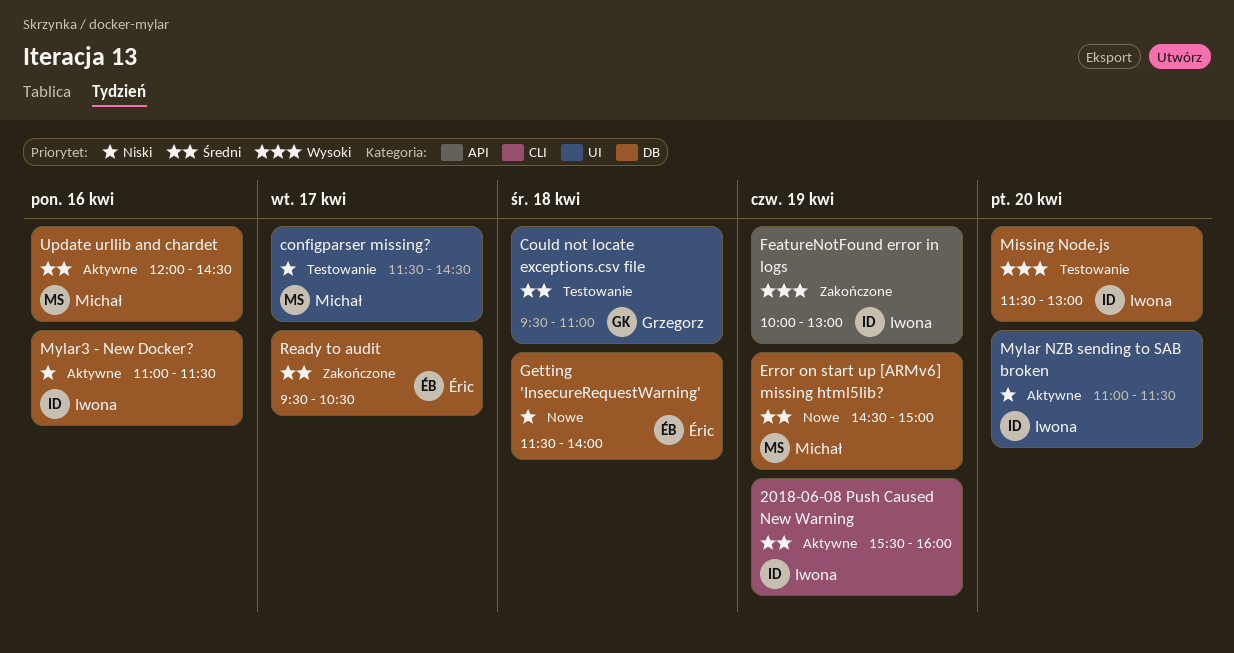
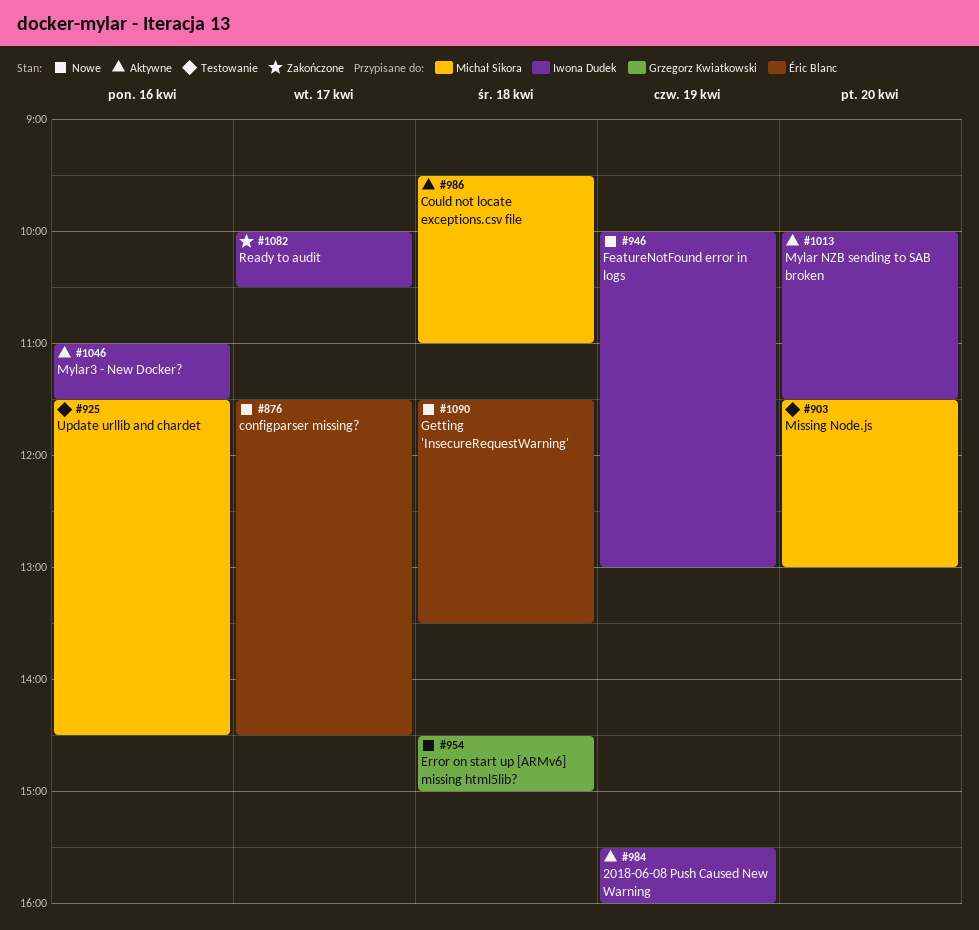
configparser missing?, status: Testowanie -> Nowe
configparser missing?, owner: Michał Sikora -> Éric Blanc
Could not locate exceptions.csv file, status: Testowanie -> Aktywne
Could not locate exceptions.csv file, owner: Grzegorz Kwiatkowski -> Michał Sikora
Error on start up [ARMv6] missing html5lib?, owner: Michał Sikora -> Grzegorz Kwiatkowski
Error on start up [ARMv6] missing html5lib?, day: Apr 19 -> Apr 18
FeatureNotFound error in logs, status: Zakończone -> Nowe
Getting 'InsecureRequestWarning', ends: 14:00 -> 13:30
Missing Node.js, owner: Iwona Dudek -> Michał Sikora
Mylar NZB sending to SAB broken, begins: 11:00 -> 10:00
Ready to audit, owner: Éric Blanc -> Iwona Dudek
Ready to audit, begins: 09:30 -> 10:00
Update urllib and chardet, status: Aktywne -> Testowanie
Update urllib and chardet, begins: 12:00 -> 11:30

